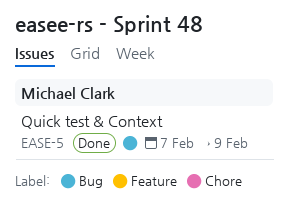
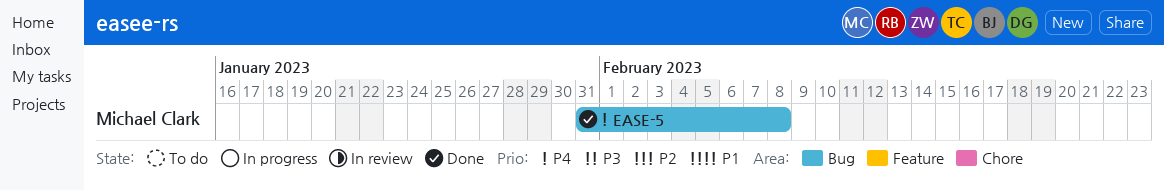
EASE-5, start: Feb 7 -> Jan 31
EASE-5, due: Feb 9 -> Feb 8

